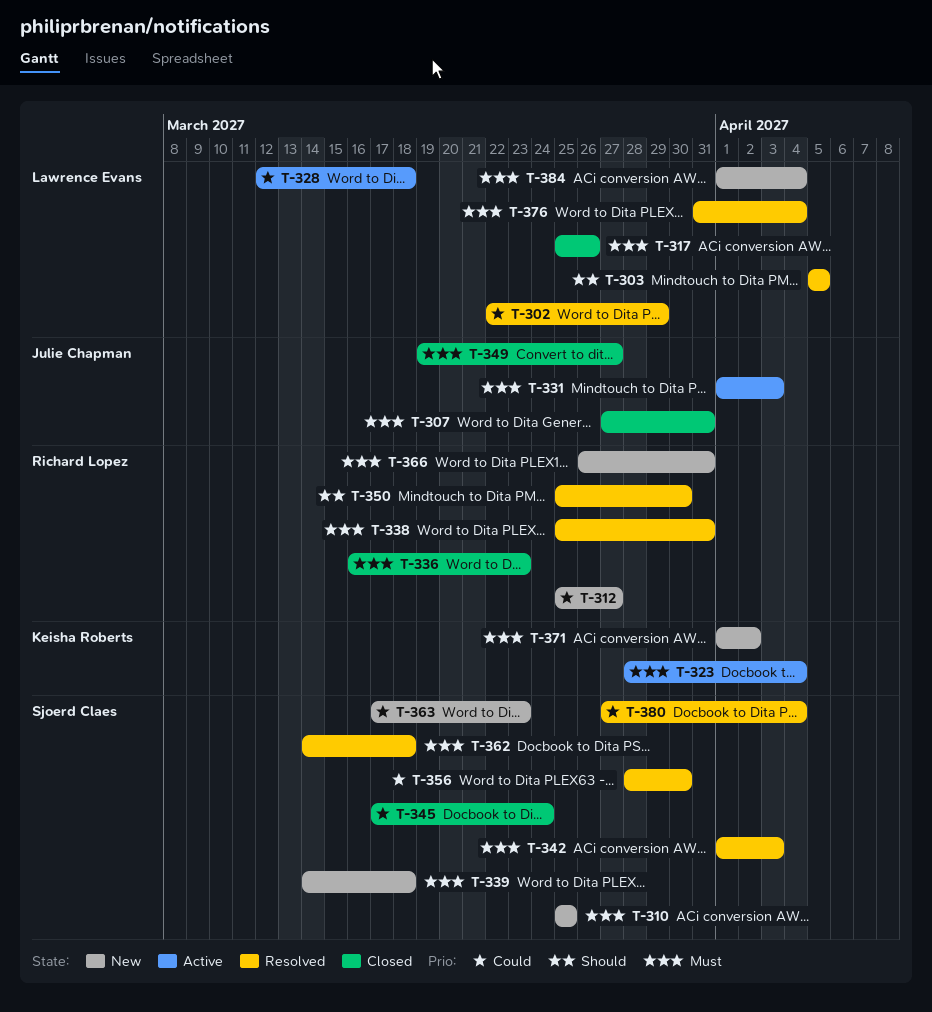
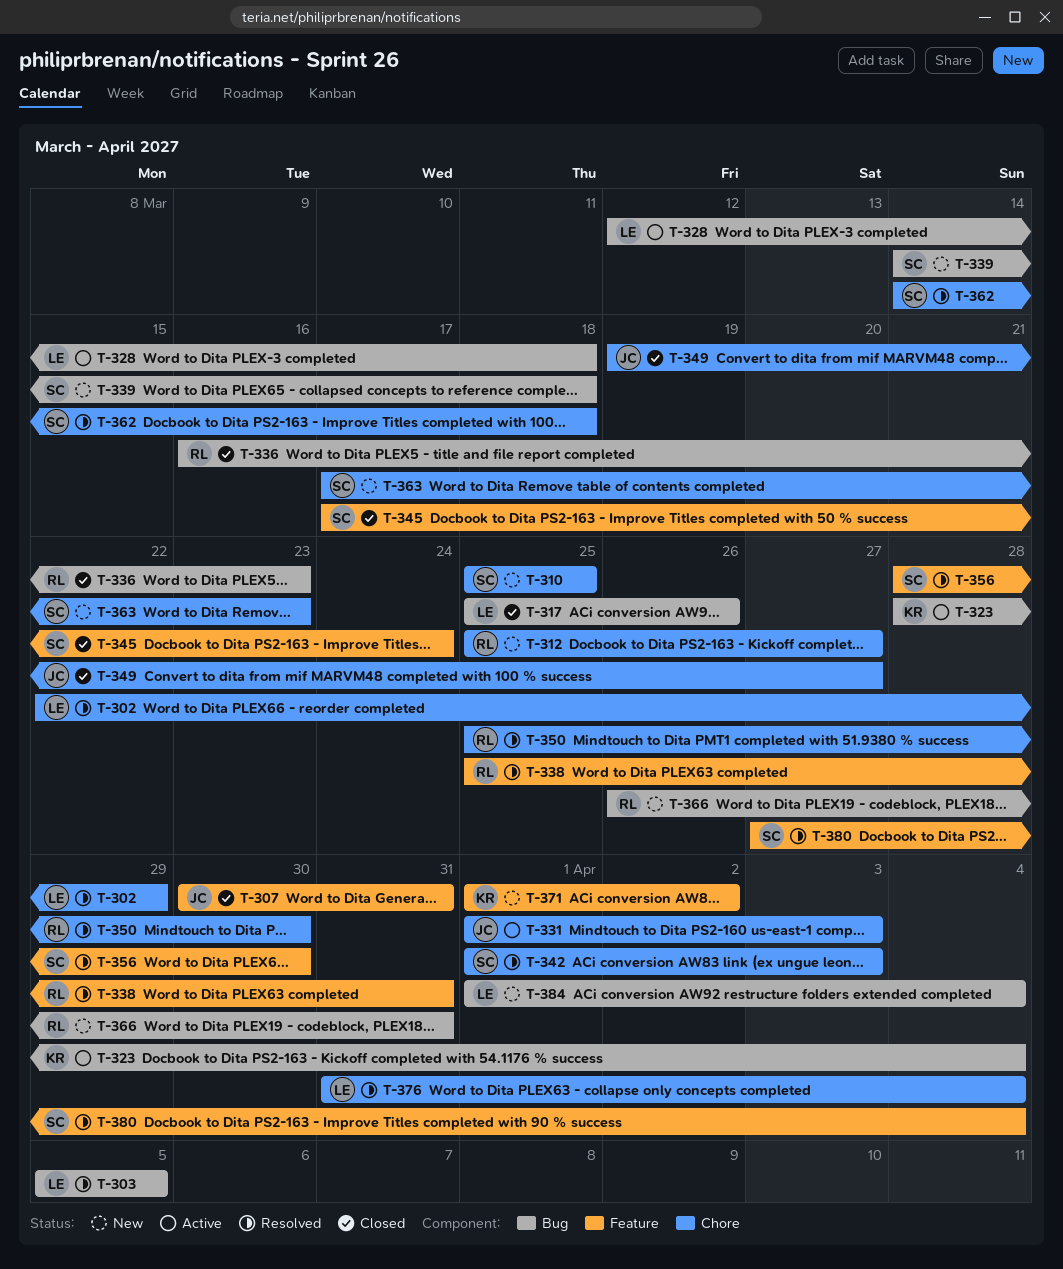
T-307, start: Mar 27 -> Mar 30

